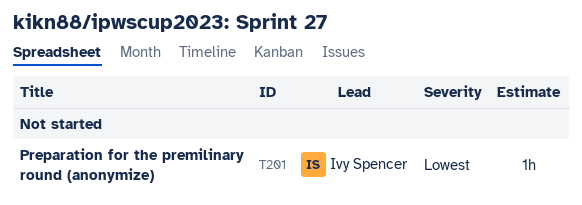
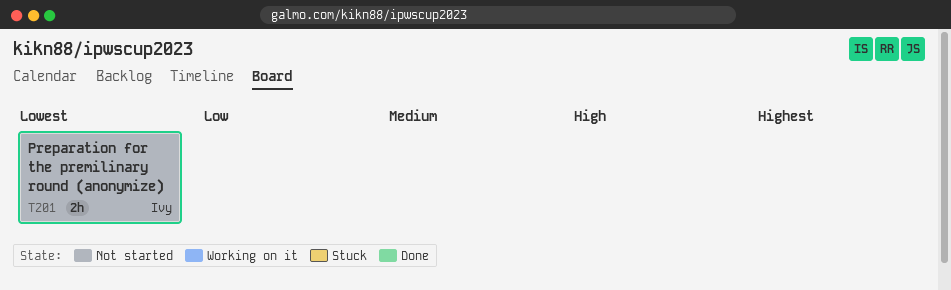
T201, estimate: 1h -> 2h

